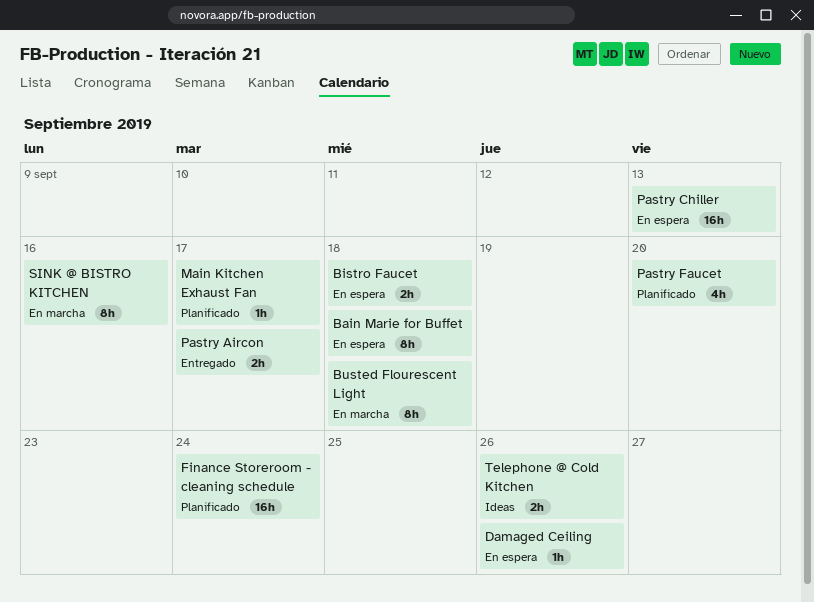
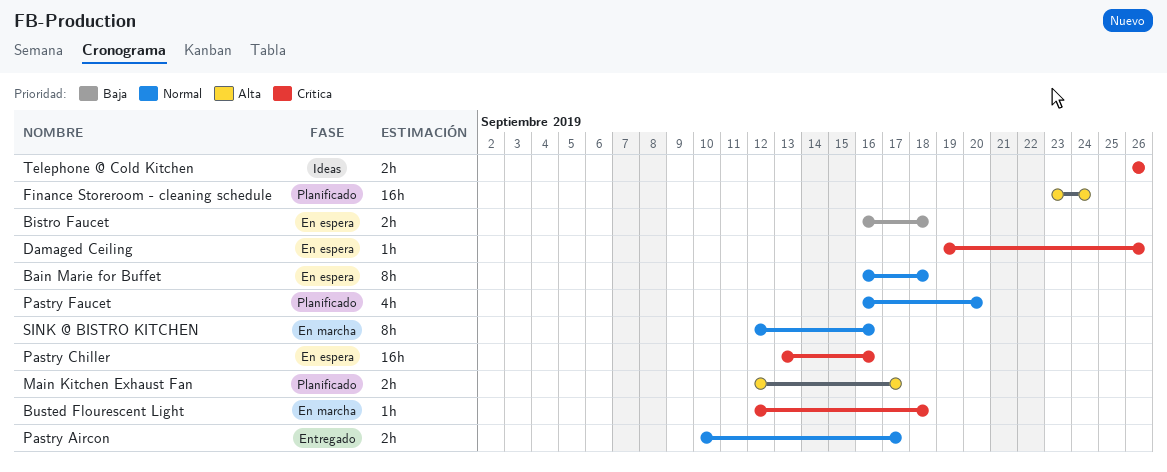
Busted Flourescent Light, estimate: 8h -> 1h
Main Kitchen Exhaust Fan, estimate: 1h -> 2h
Pastry Chiller, due: Sep 13 -> Sep 16

